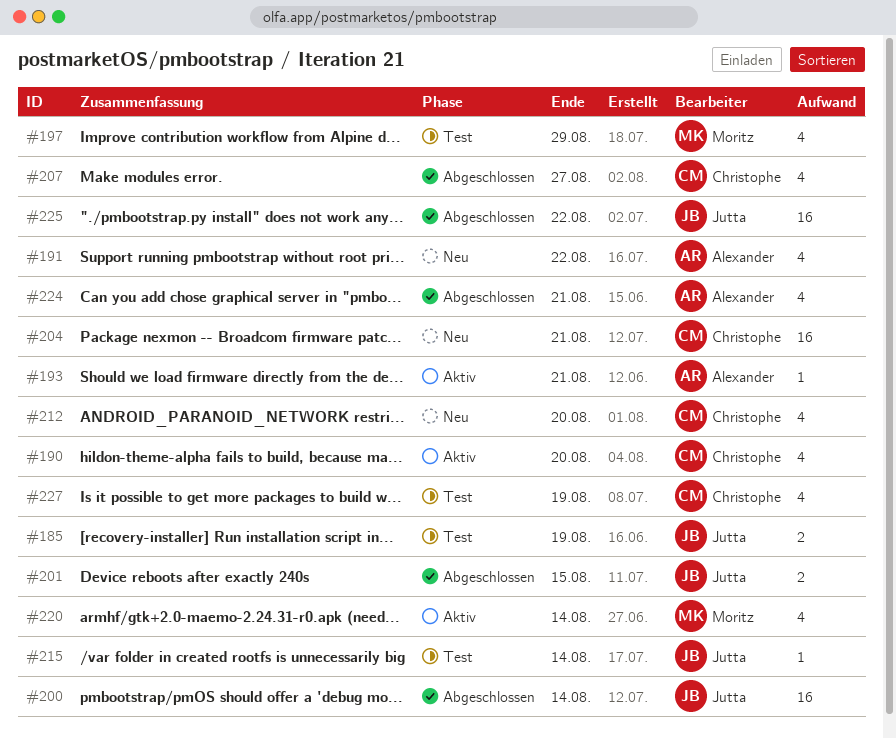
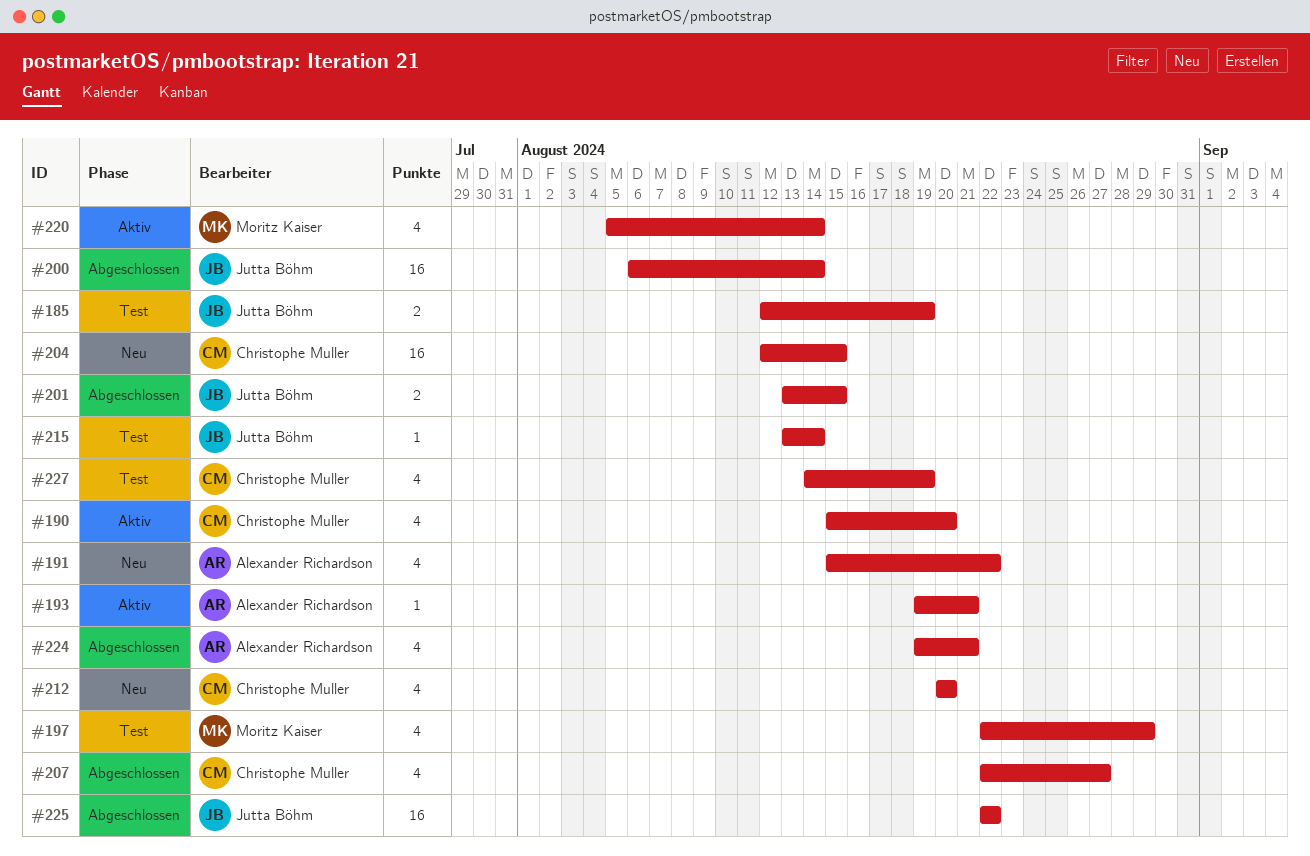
#204, due: Aug 21 -> Aug 15

